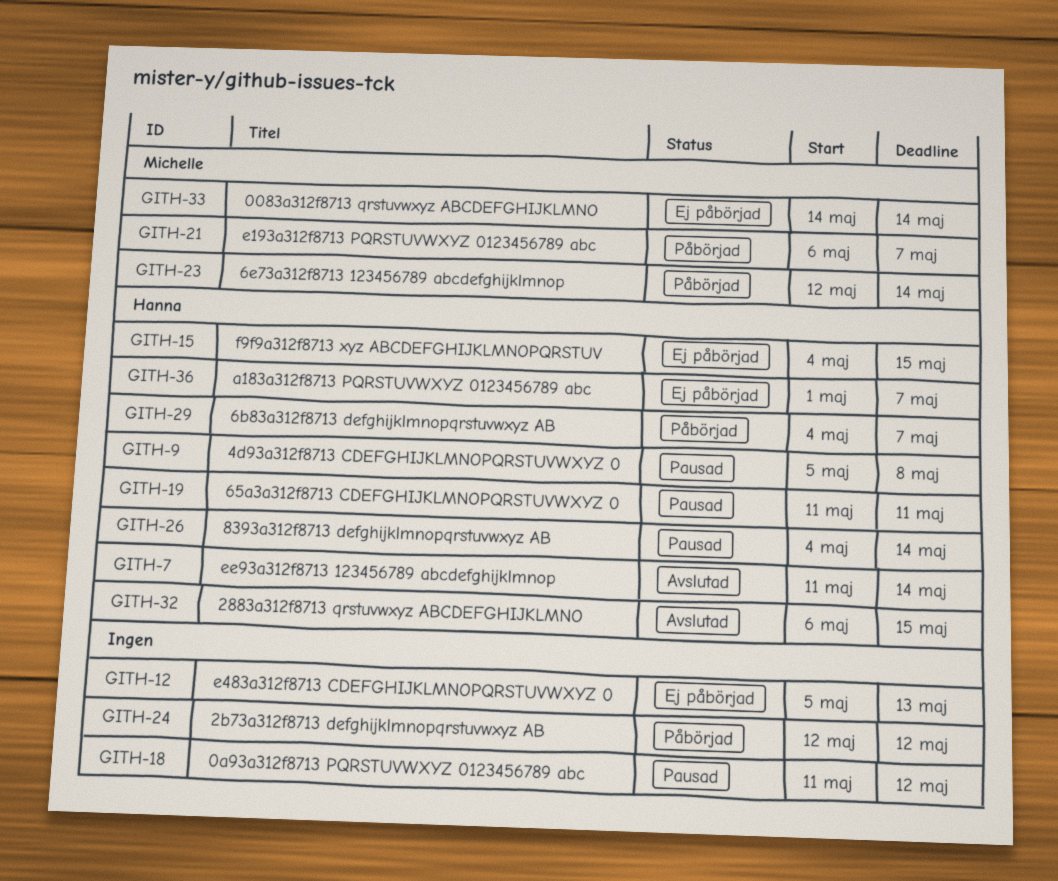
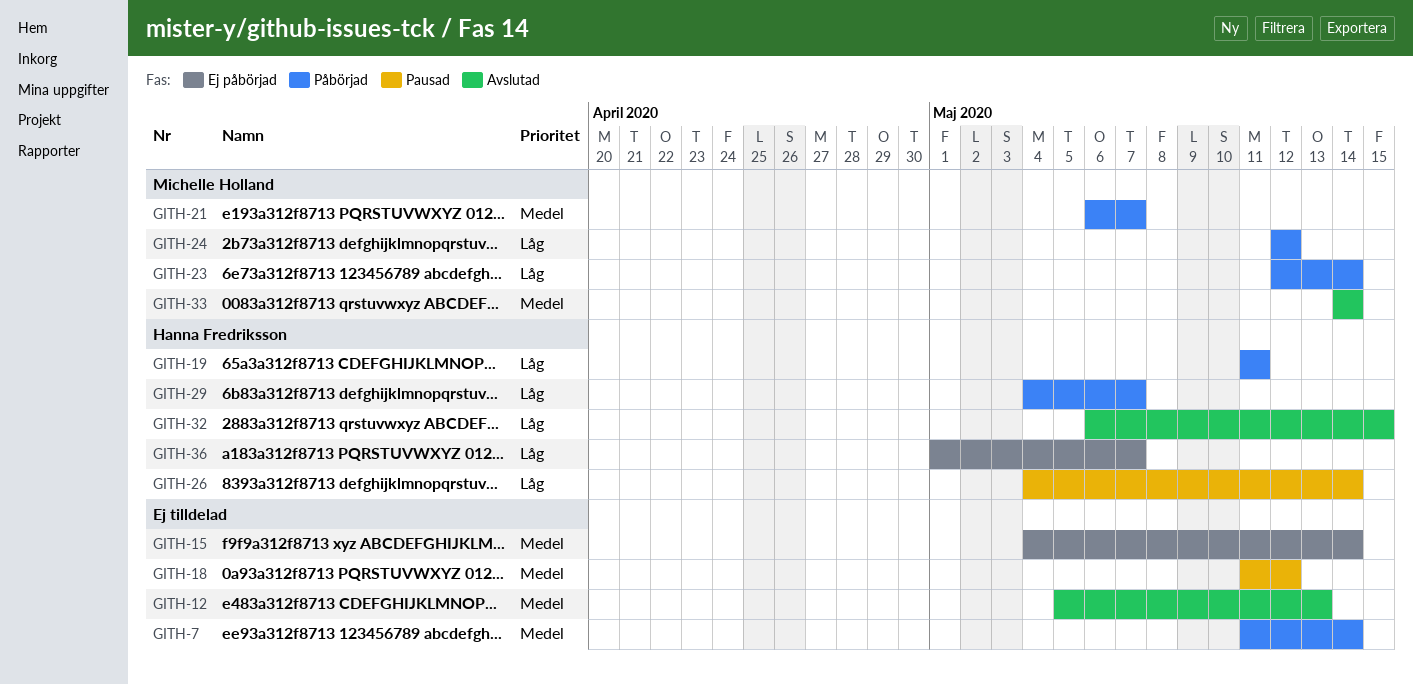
GITH-7, status: Avslutad -> Påbörjad
GITH-7, owner: Hanna Fredriksson -> none
GITH-9: present -> none
GITH-12, status: Ej påbörjad -> Avslutad
GITH-15, owner: Hanna Fredriksson -> none
GITH-15, due: May 15 -> May 14
GITH-19, status: Pausad -> Påbörjad
GITH-24, owner: none -> Michelle Holland
GITH-33, status: Ej påbörjad -> Avslutad

